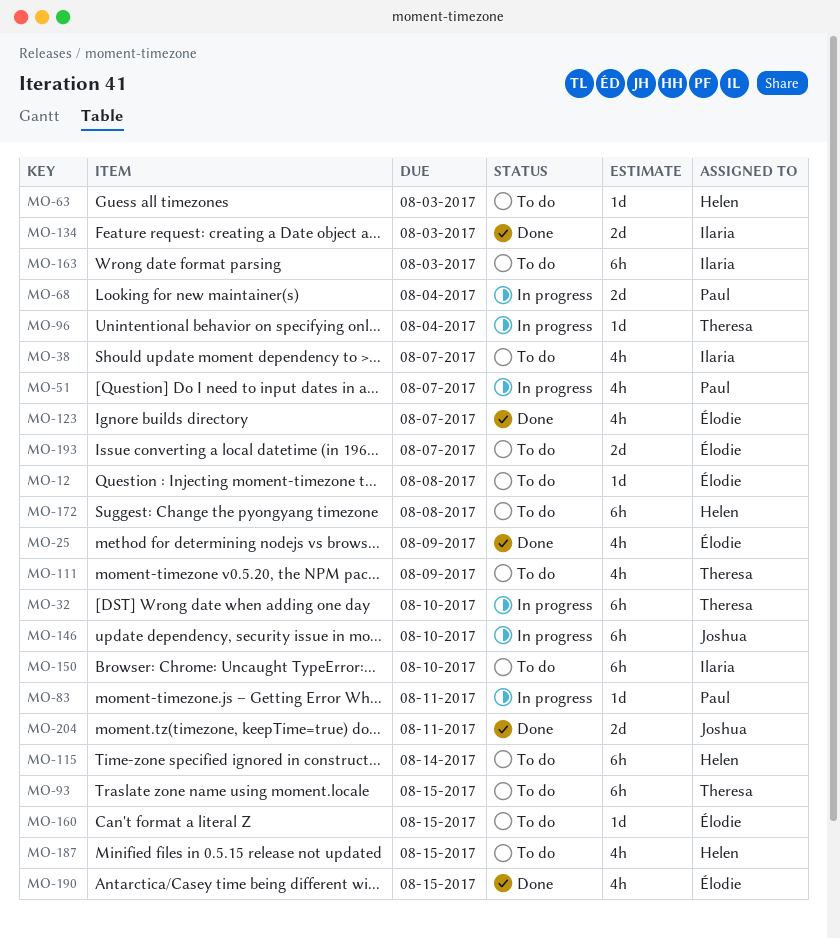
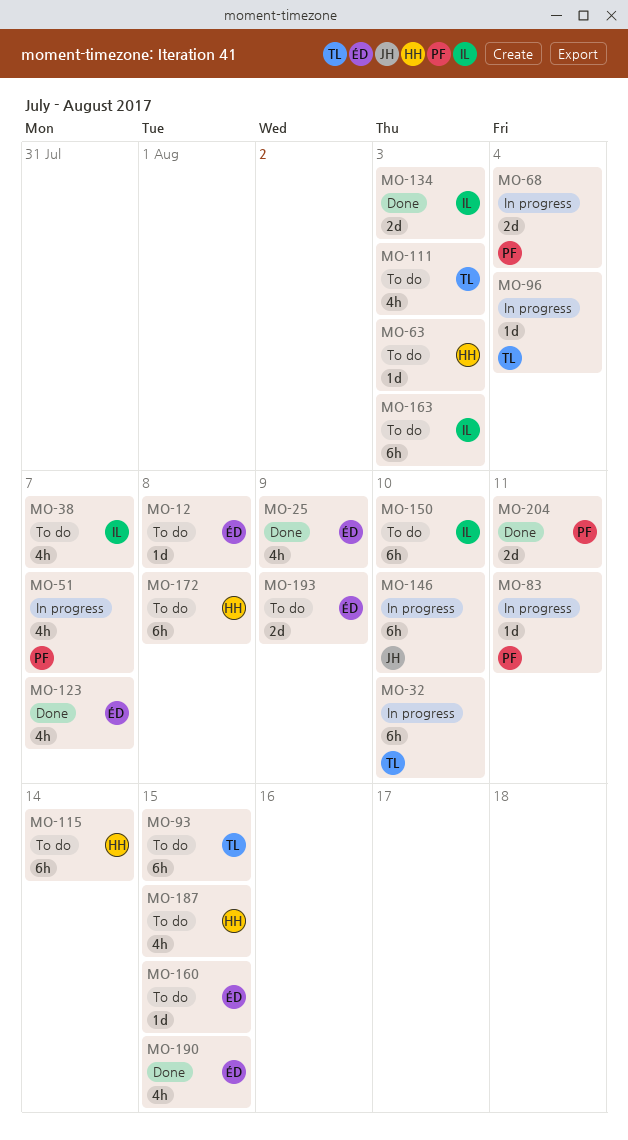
MO-111, due: Aug 9 -> Aug 3
MO-193, due: Aug 7 -> Aug 9
MO-204, owner: Joshua -> Paul

